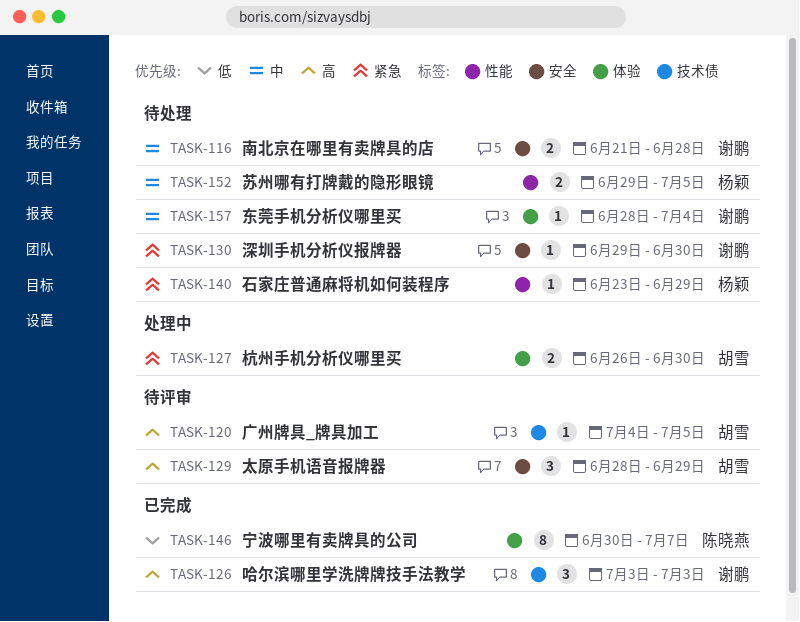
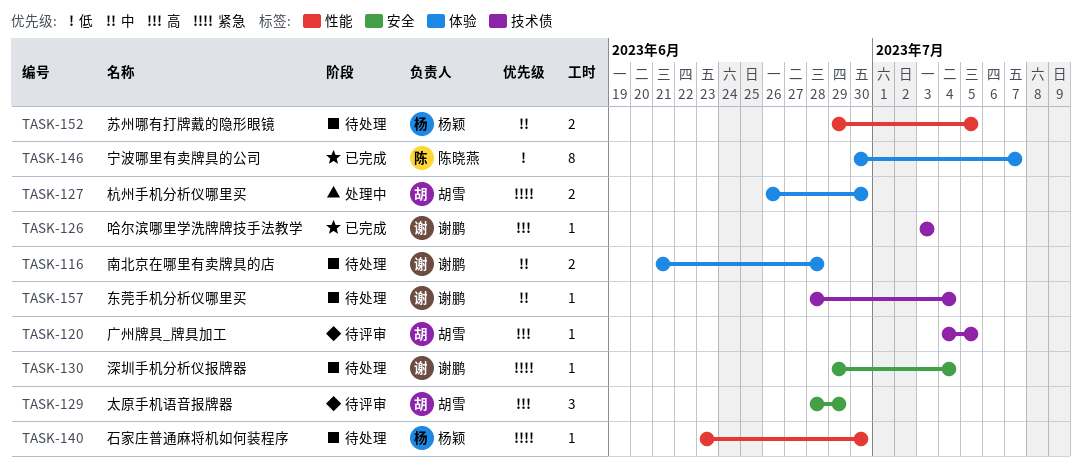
TASK-116, label: 安全 -> 体验
TASK-126, estimate: 3 -> 1
TASK-130, due: Jun 30 -> Jul 4
TASK-140, due: Jun 29 -> Jun 30
TASK-157, label: 体验 -> 技术债

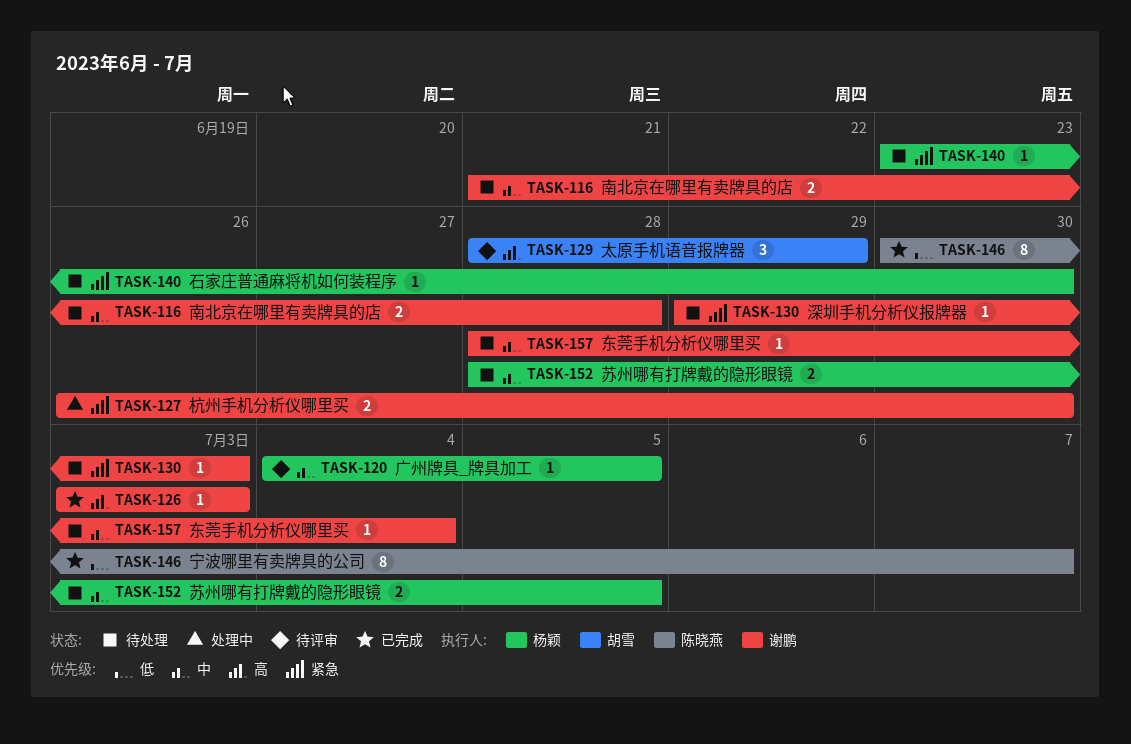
TASK-120, owner: 胡雪 -> 杨颖
TASK-120, priority: 高 -> 中
TASK-127, owner: 胡雪 -> 谢鹏
TASK-130, due: Jul 4 -> Jul 3
TASK-152, start: Jun 29 -> Jun 28

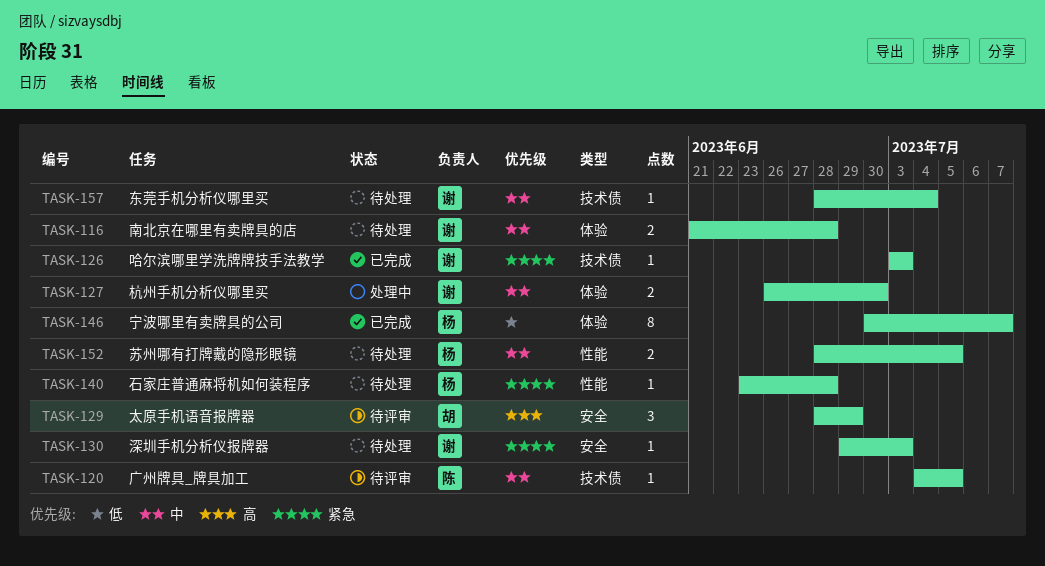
TASK-120, owner: 杨颖 -> 陈晓燕
TASK-126, priority: 高 -> 紧急
TASK-127, priority: 紧急 -> 中
TASK-140, due: Jun 30 -> Jun 28
TASK-146, owner: 陈晓燕 -> 杨颖

